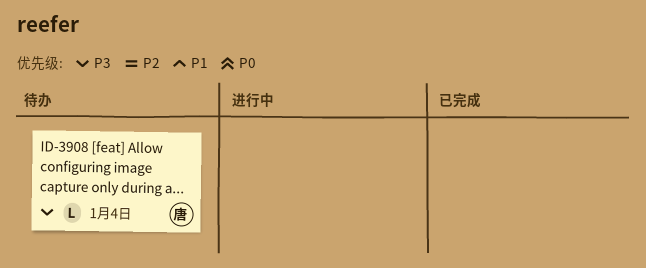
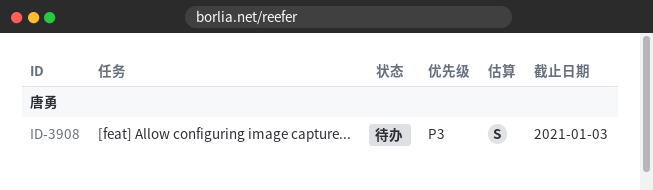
ID-3908, estimate: L -> S
ID-3908, due: Jan 4 -> Jan 3

